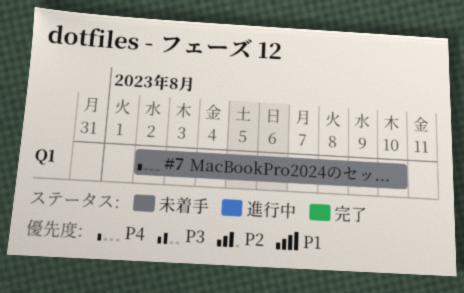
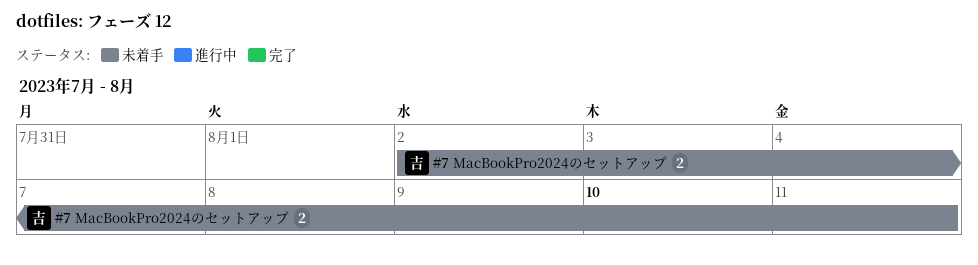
#7, due: Aug 10 -> Aug 11

